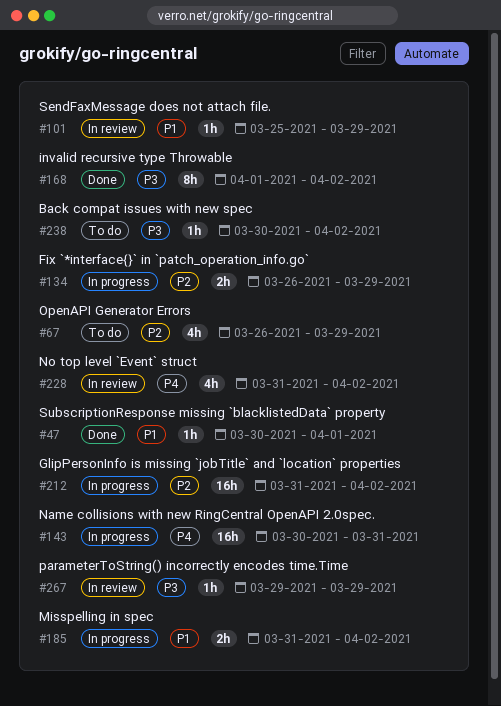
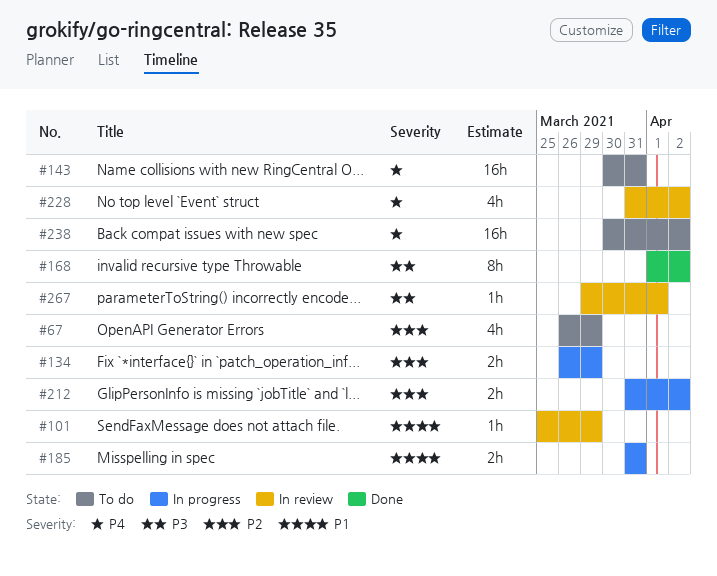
#47: present -> none
#143, status: In progress -> To do
#185, due: Apr 2 -> Mar 31
#212, estimate: 16h -> 2h
#238, priority: P3 -> P4
#238, estimate: 1h -> 16h
#267, due: Mar 29 -> Apr 1

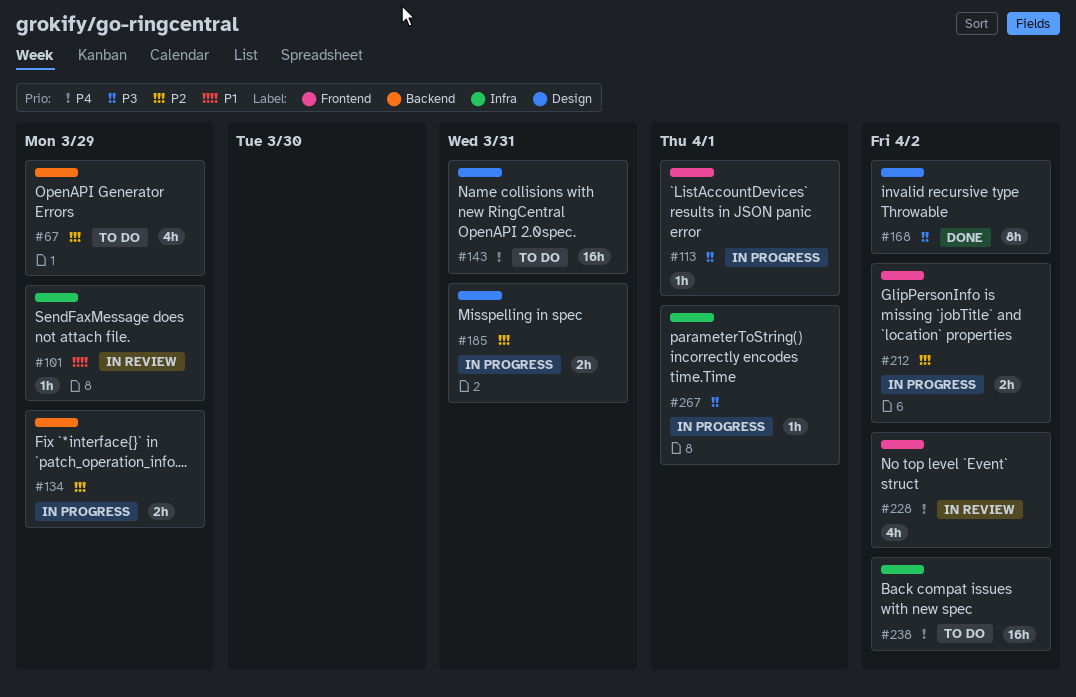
#113: none -> present
#185, priority: P1 -> P2
#267, status: In review -> In progress

